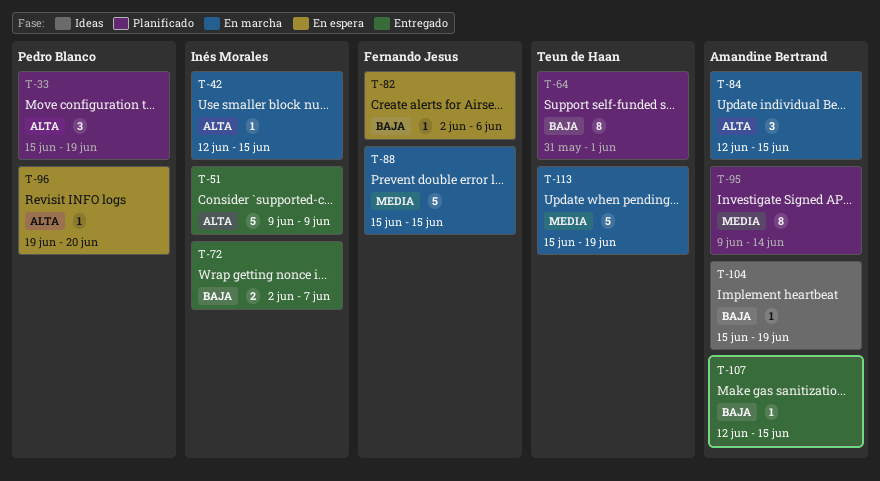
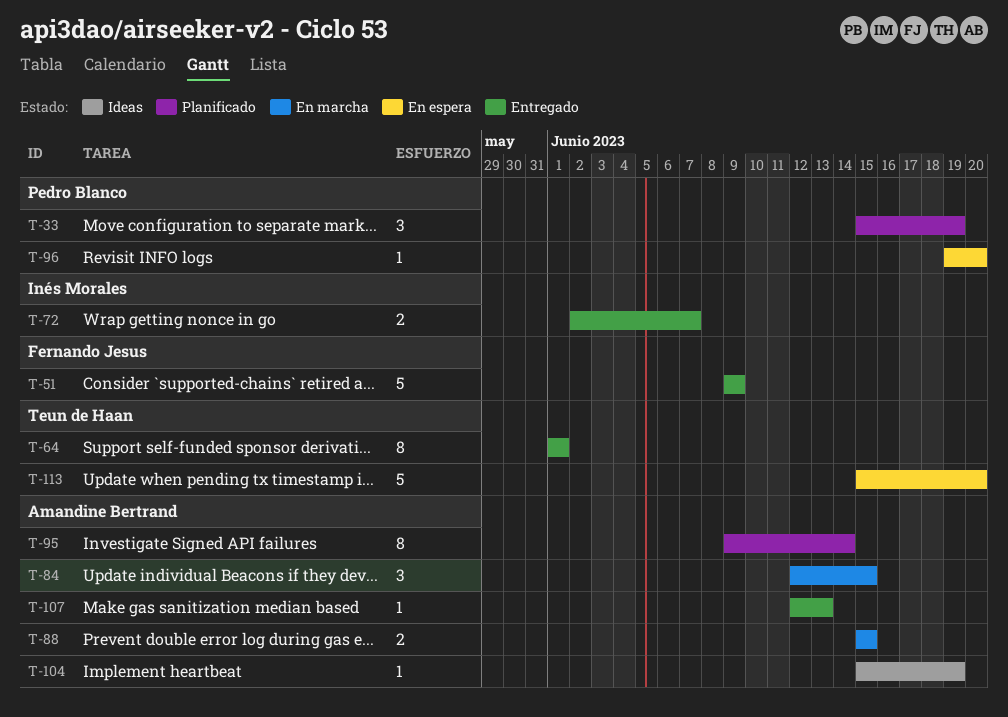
T-42: present -> none
T-51, owner: Inés Morales -> Fernando Jesus
T-64, status: Planificado -> Entregado
T-64, start: May 31 -> Jun 1
T-82: present -> none
T-88, owner: Fernando Jesus -> Amandine Bertrand
T-88, estimate: 5 -> 2
T-107, due: Jun 15 -> Jun 13
T-113, status: En marcha -> En espera
T-113, due: Jun 19 -> Jun 20

